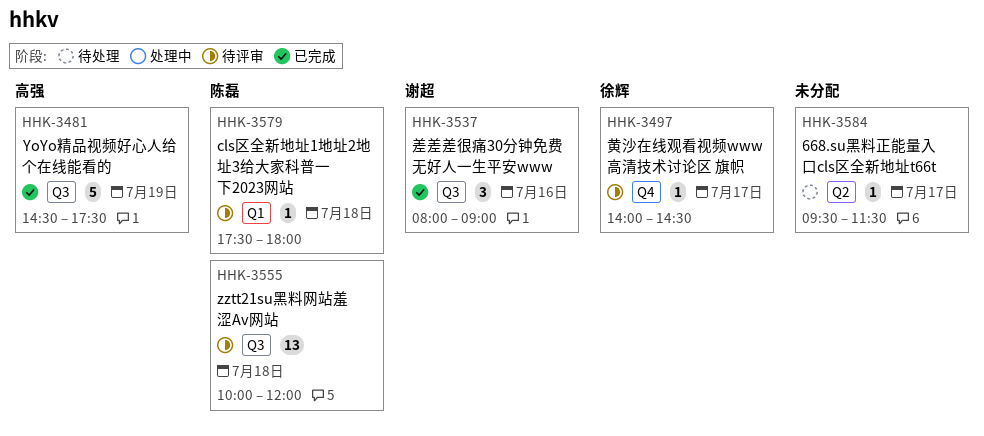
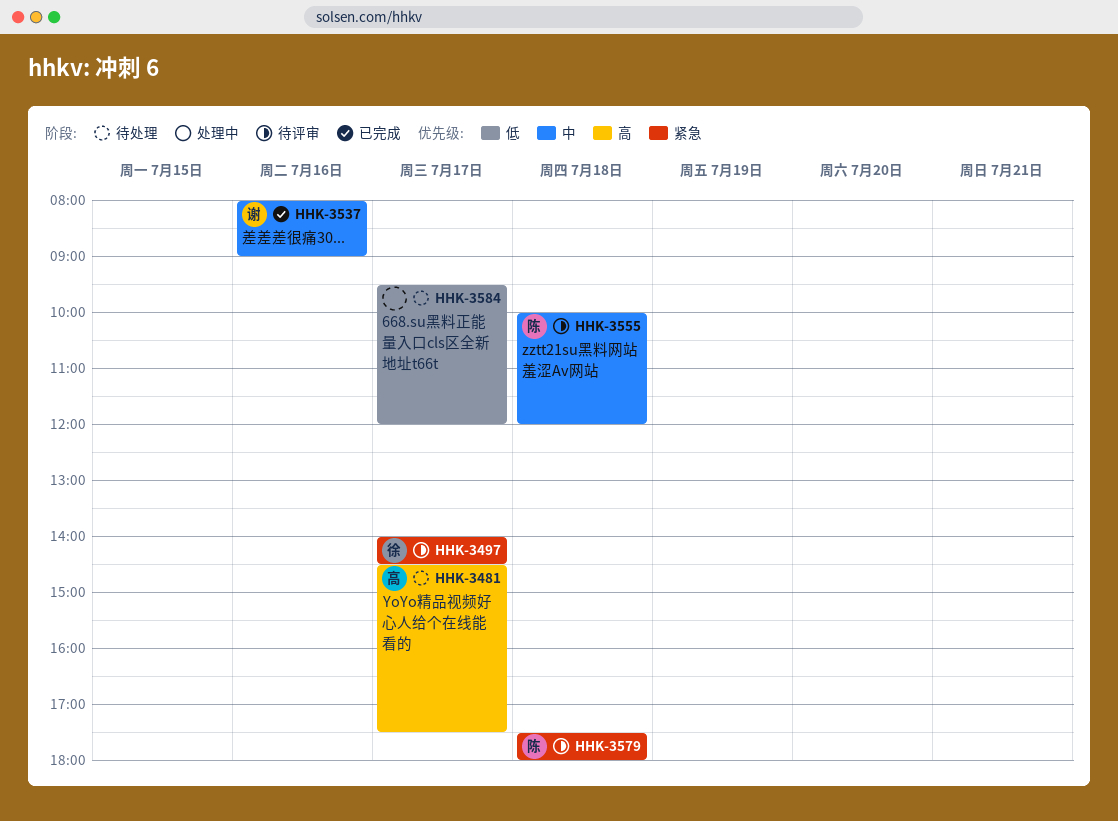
HHK-3481, status: 已完成 -> 待处理
HHK-3481, day: Jul 19 -> Jul 17
HHK-3584, ends: 11:30 -> 12:00

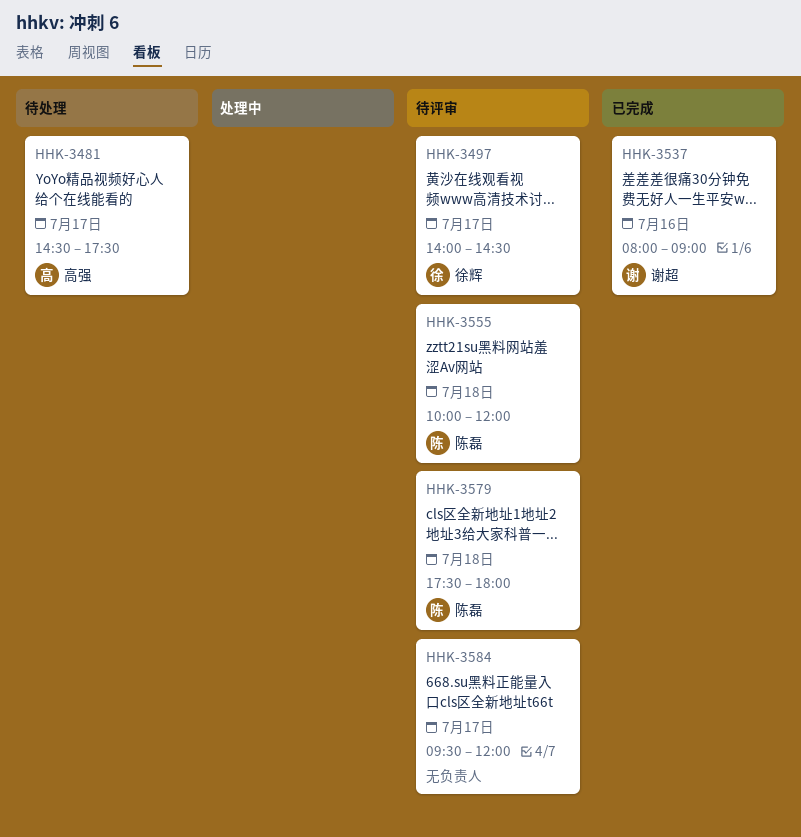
HHK-3584, status: 待处理 -> 待评审

